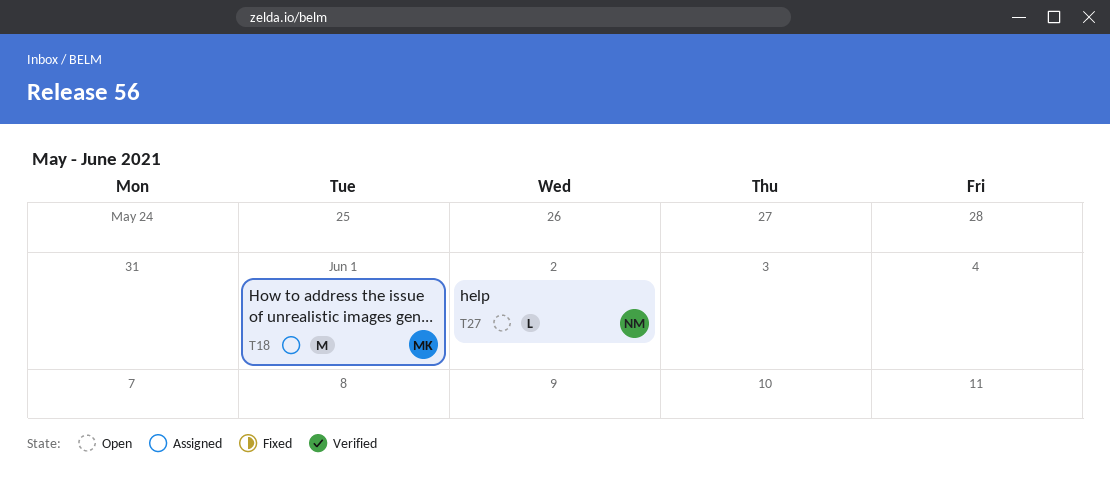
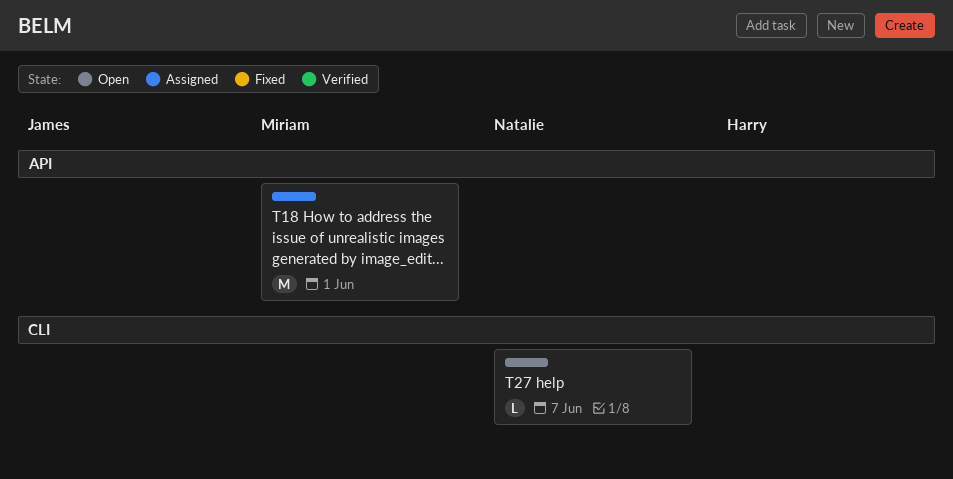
T27, due: Jun 2 -> Jun 7

